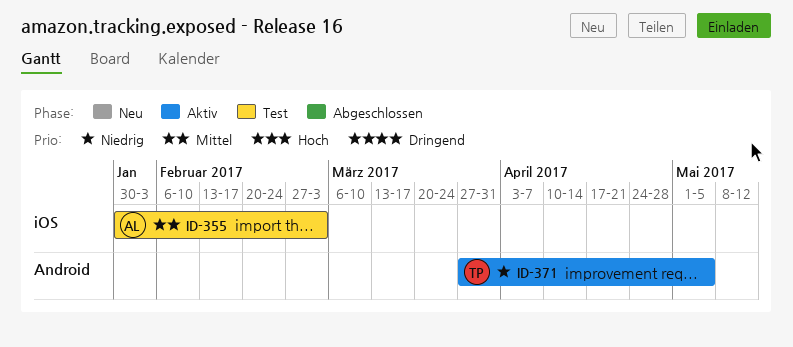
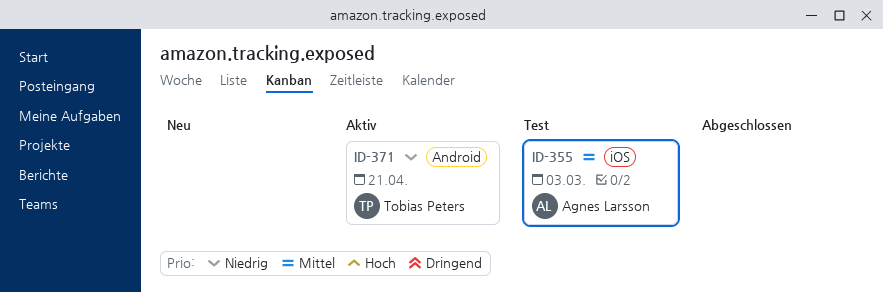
ID-371, due: May 5 -> Apr 21

